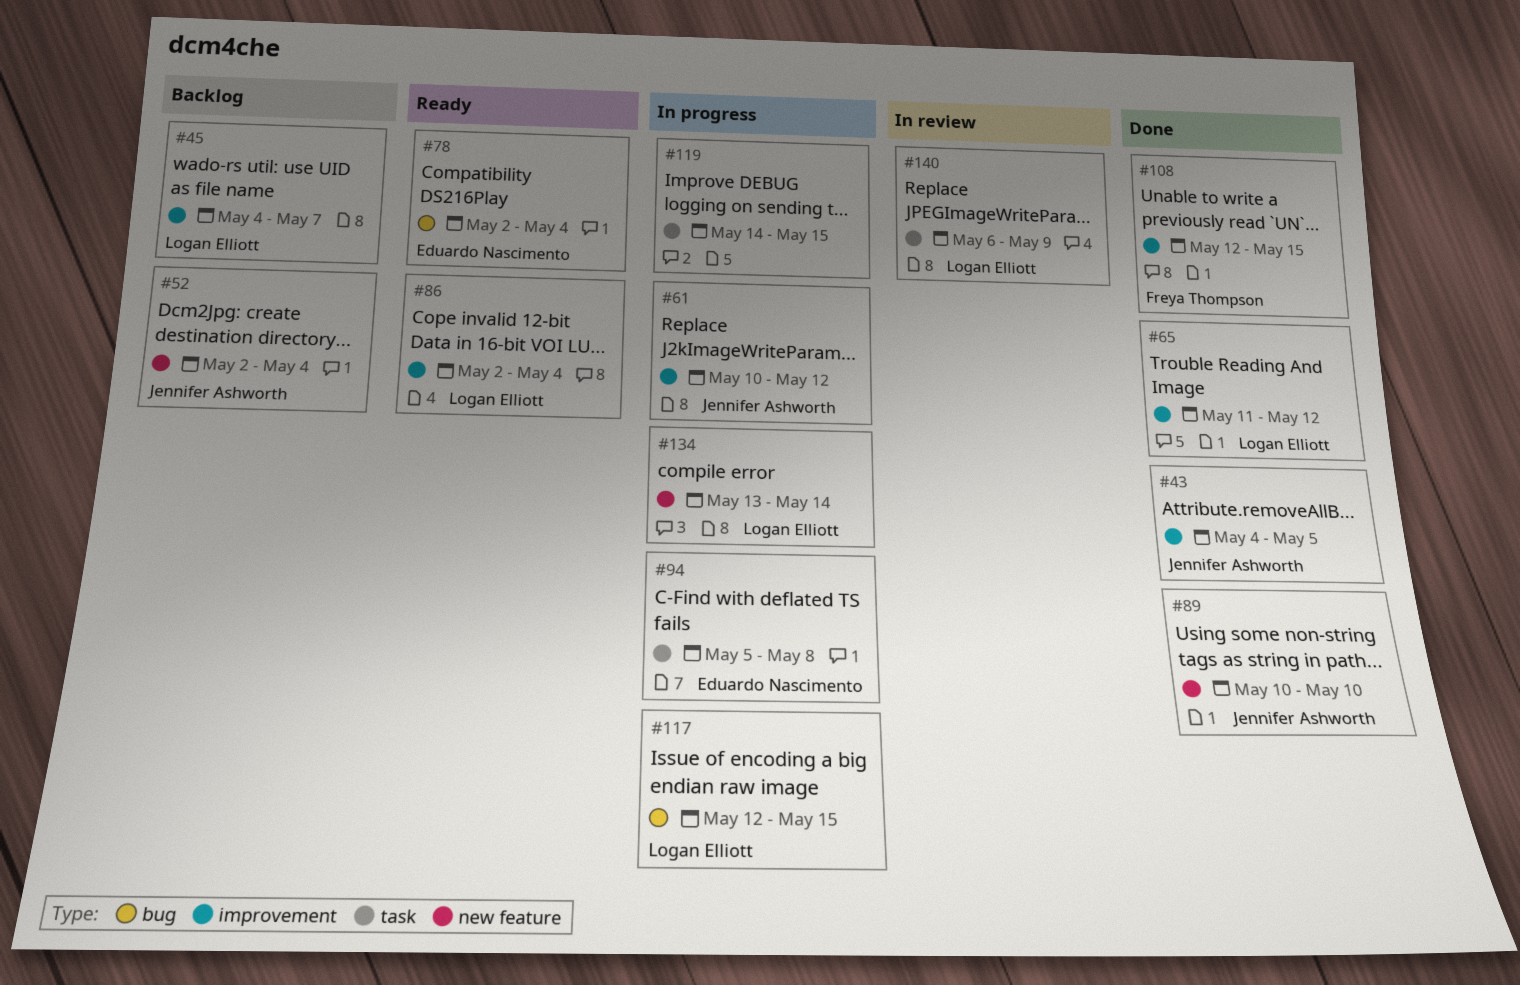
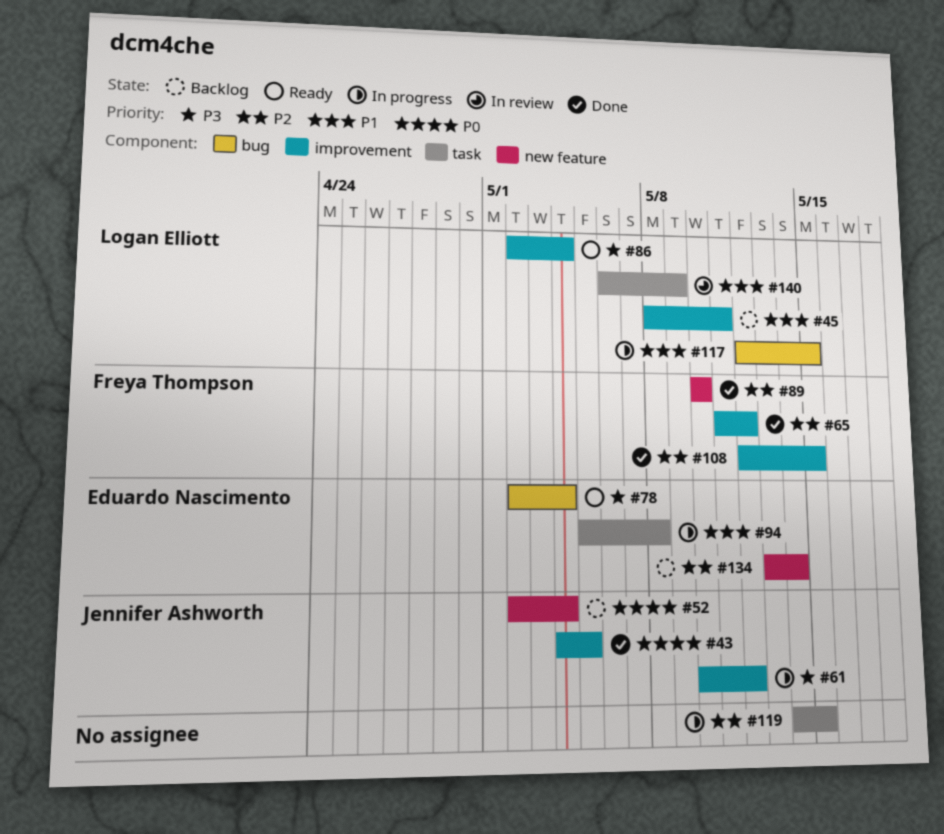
#45, start: May 4 -> May 8
#45, due: May 7 -> May 11
#65, owner: Logan Elliott -> Freya Thompson
#89, owner: Jennifer Ashworth -> Freya Thompson
#134, status: In progress -> Backlog
#134, owner: Logan Elliott -> Eduardo Nascimento

